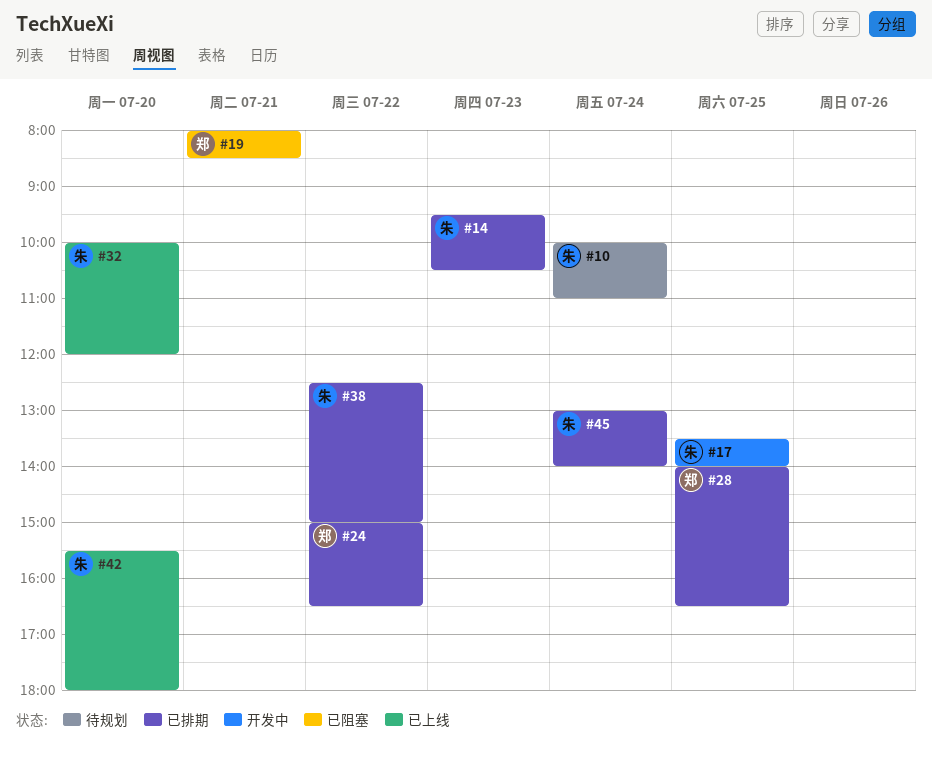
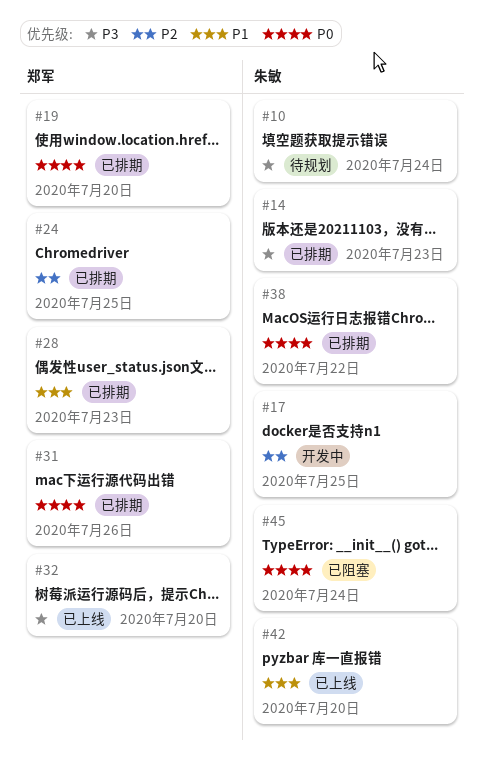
#19, status: 已阻塞 -> 已排期
#19, day: Jul 21 -> Jul 20
#24, day: Jul 22 -> Jul 25
#28, day: Jul 25 -> Jul 23
#31: none -> present
#32, owner: 朱敏 -> 郑军
#45, status: 已排期 -> 已阻塞

